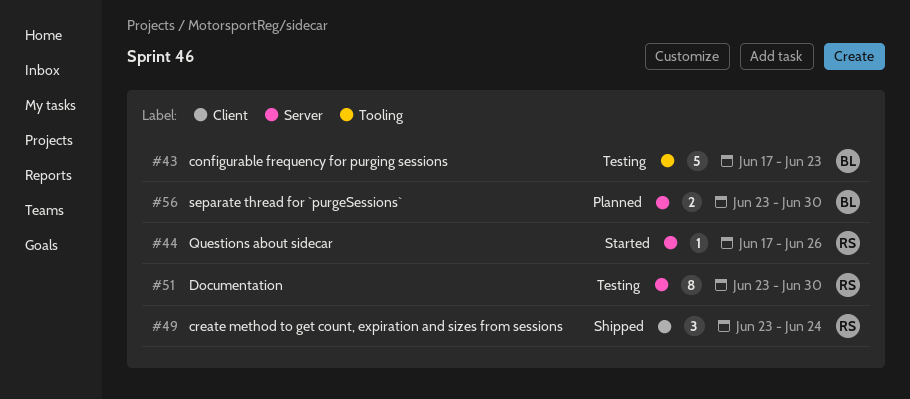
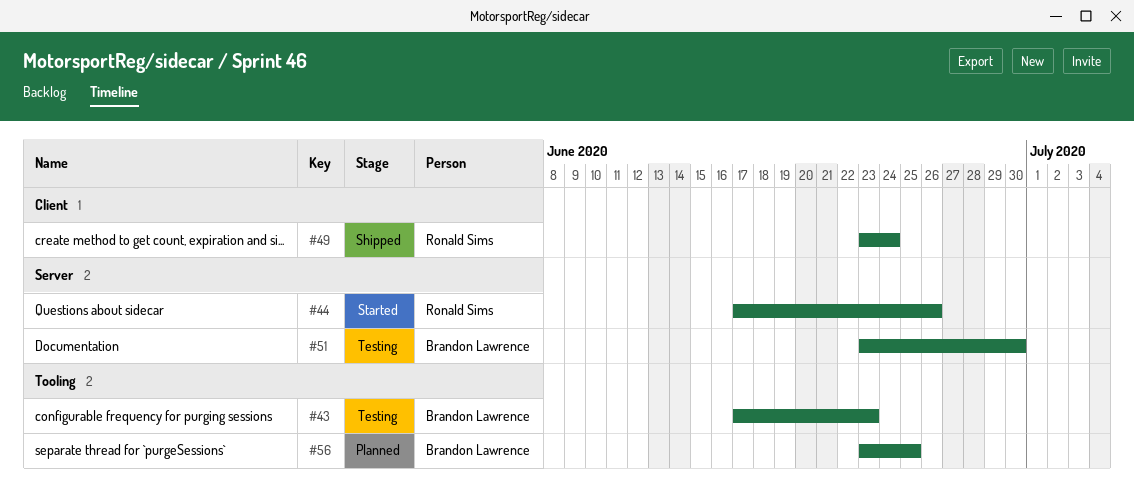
#51, owner: Ronald Sims -> Brandon Lawrence
#56, label: Server -> Tooling
#56, due: Jun 30 -> Jun 25

